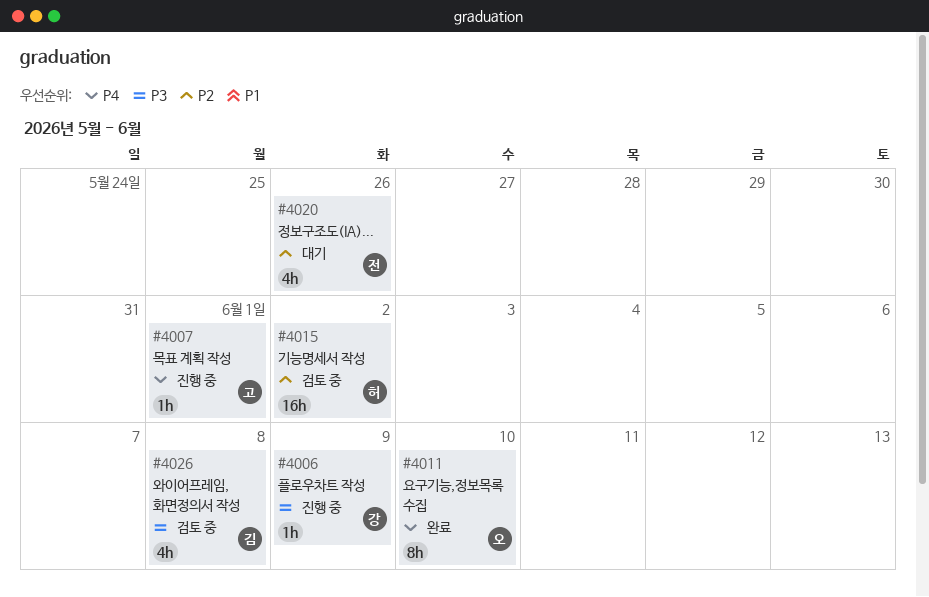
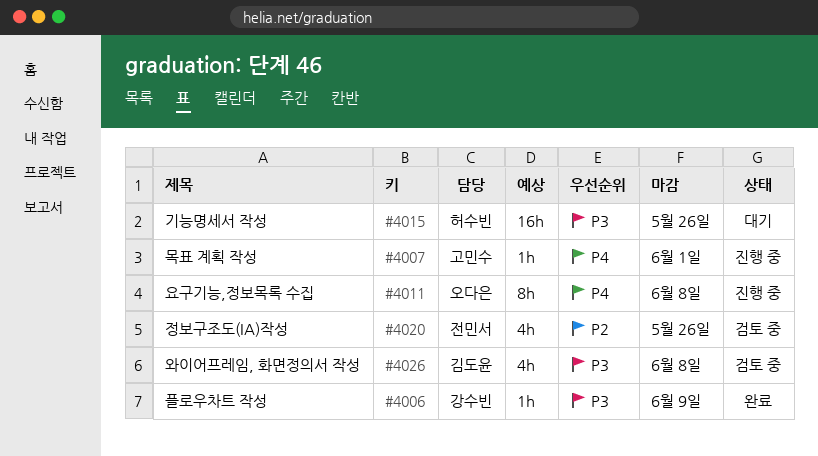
#4006, status: 진행 중 -> 완료
#4011, status: 완료 -> 진행 중
#4011, due: Jun 10 -> Jun 8
#4015, status: 검토 중 -> 대기
#4015, priority: P2 -> P3
#4015, due: Jun 2 -> May 26
#4020, status: 대기 -> 검토 중

